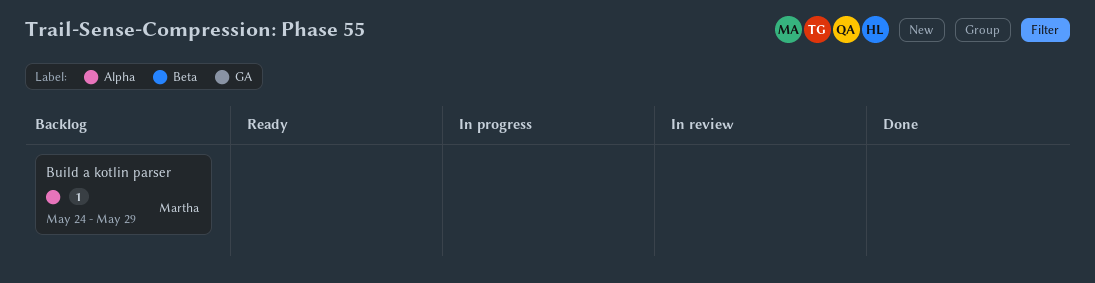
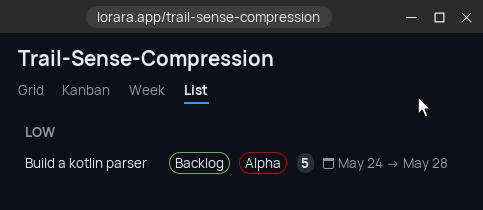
Build a kotlin parser, estimate: 1 -> 5
Build a kotlin parser, due: May 29 -> May 28

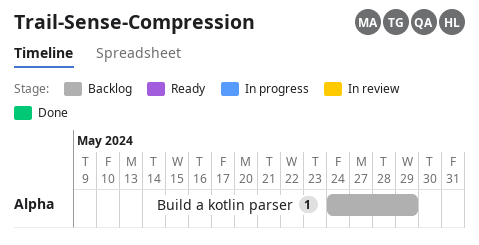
Build a kotlin parser, estimate: 5 -> 1
Build a kotlin parser, due: May 28 -> May 29

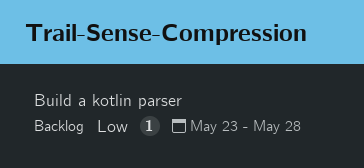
Build a kotlin parser, start: May 24 -> May 23
Build a kotlin parser, due: May 29 -> May 28

